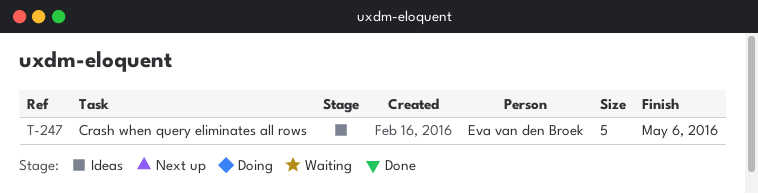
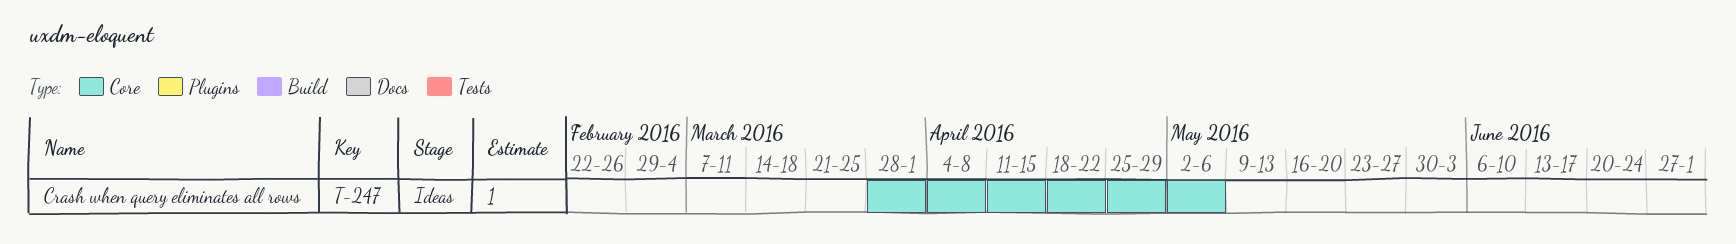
T-247, estimate: 5 -> 1

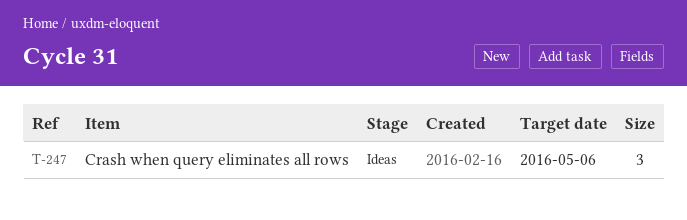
T-247, estimate: 1 -> 3

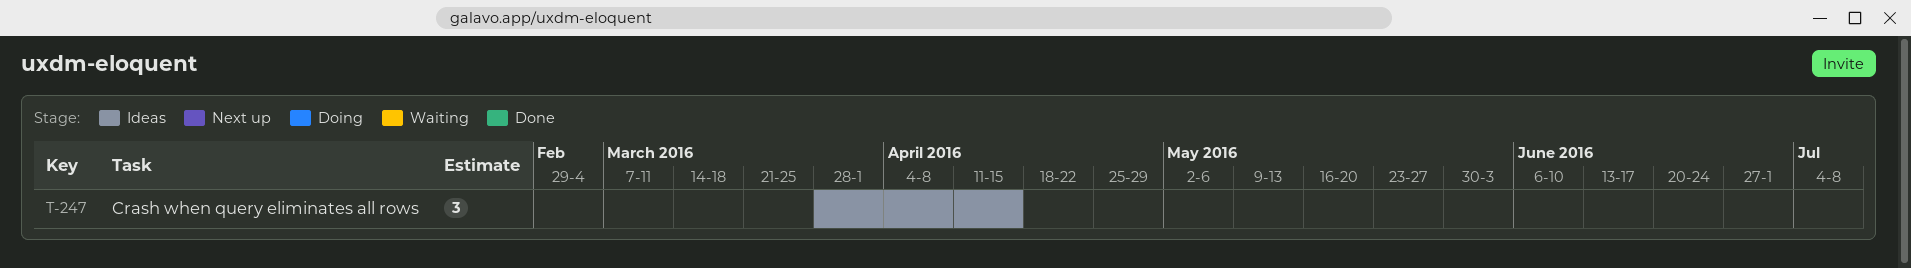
T-247, due: May 6 -> Apr 15

